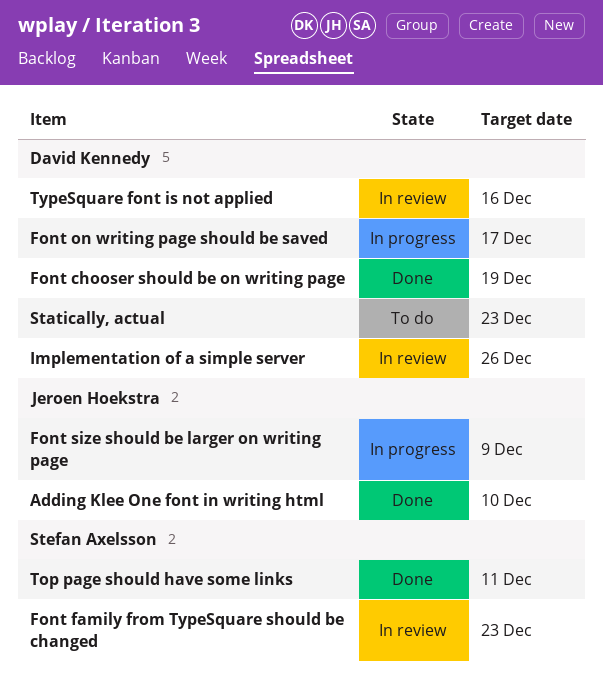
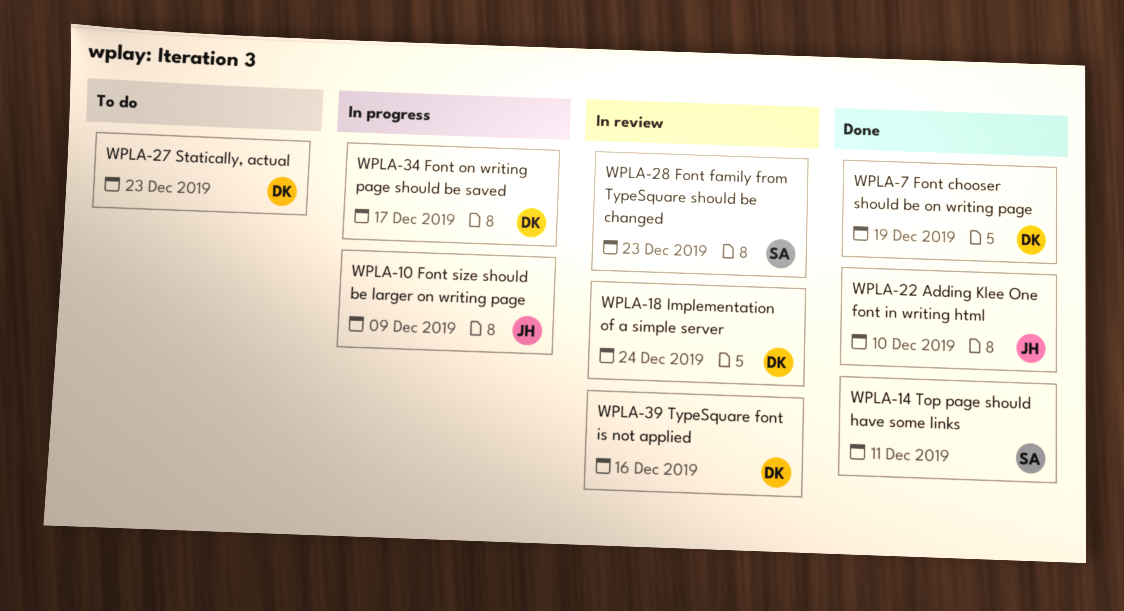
Implementation of a simple server, due: Dec 26 -> Dec 24

